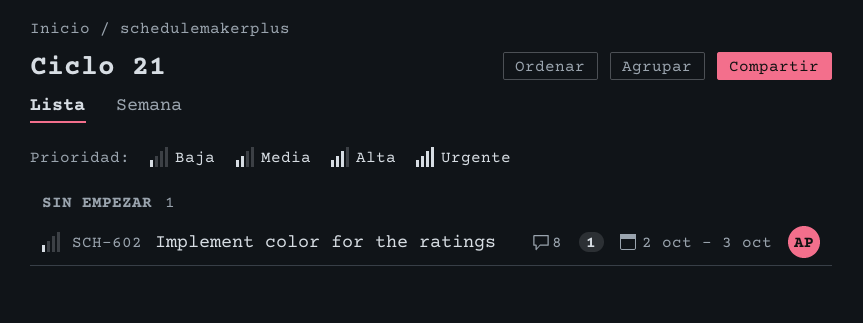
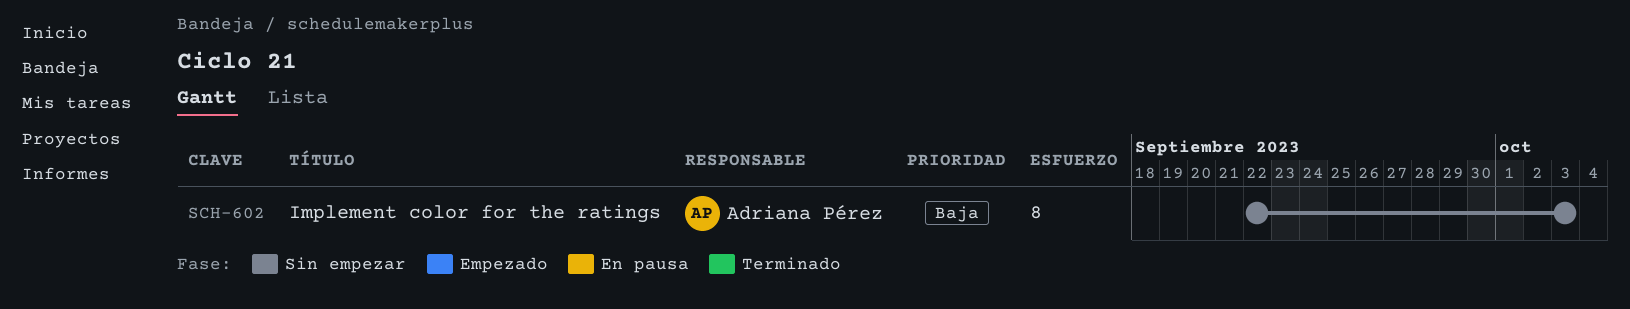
SCH-602, estimate: 1 -> 8
SCH-602, start: Oct 2 -> Sep 22

